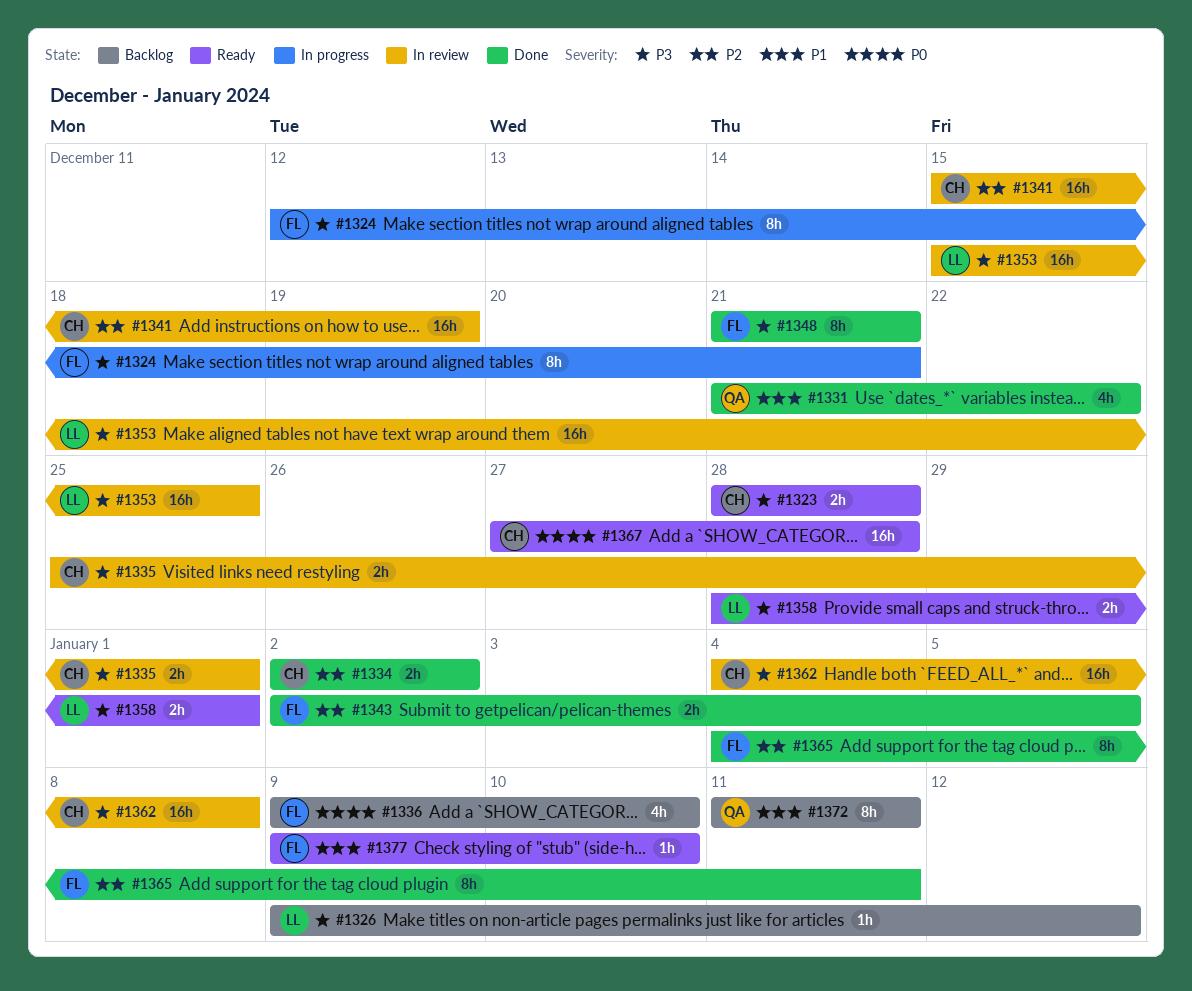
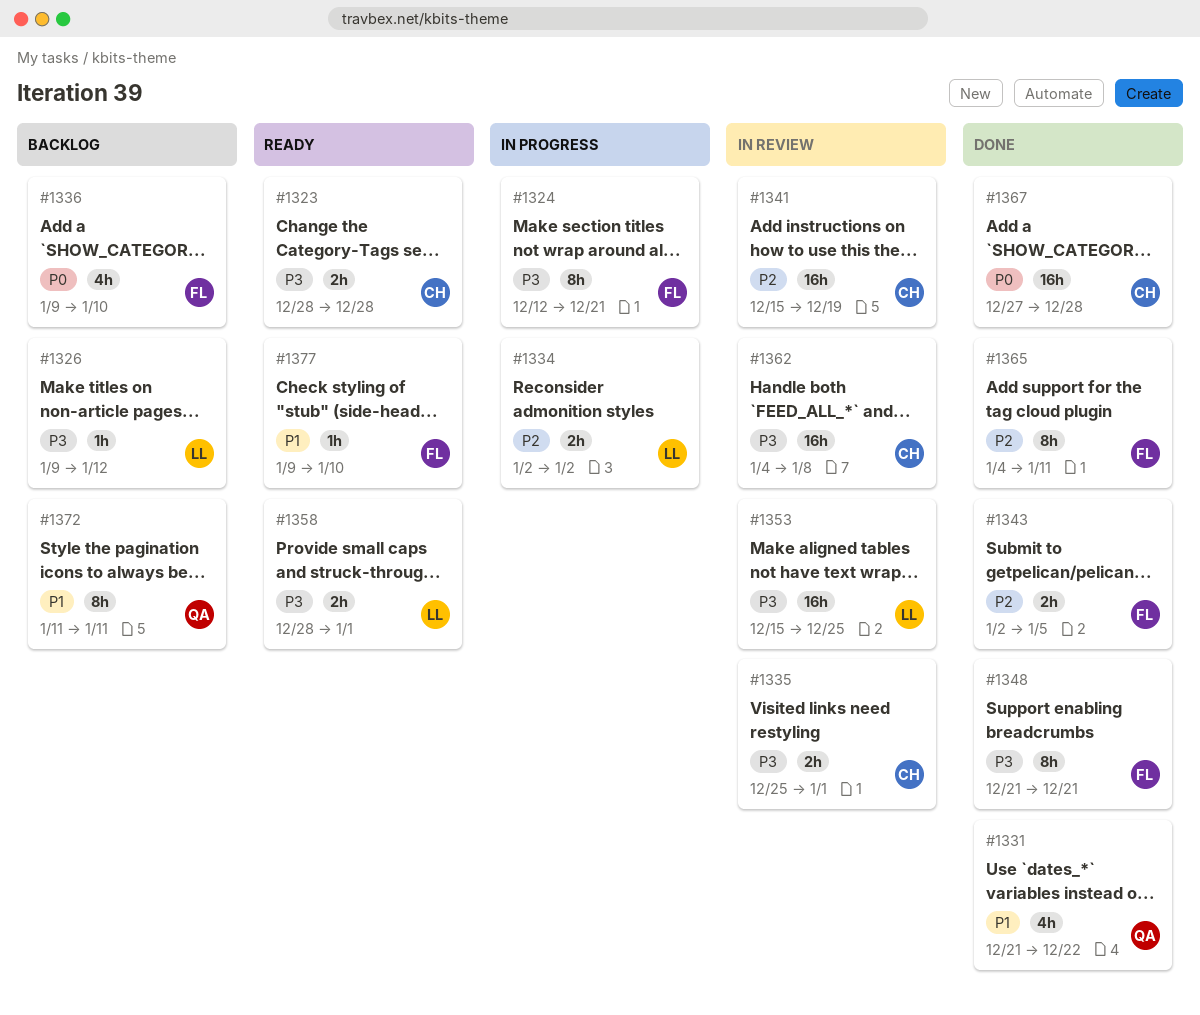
#1334, status: Done -> In progress
#1334, owner: CH -> LL
#1367, status: Ready -> Done

